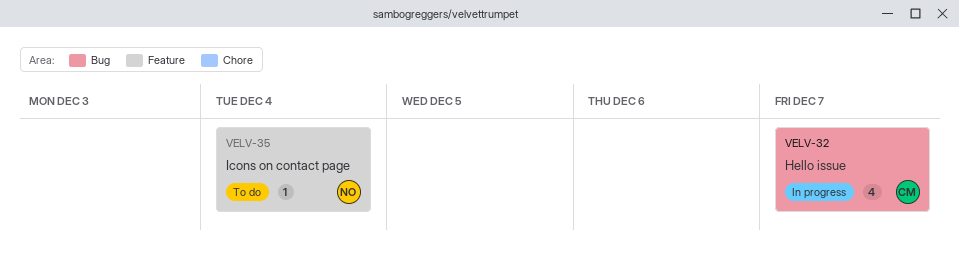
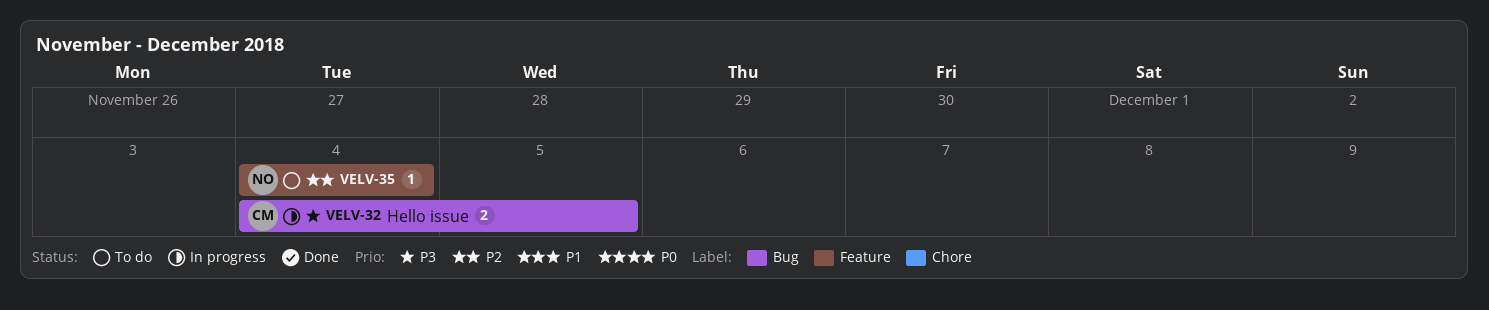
VELV-32, estimate: 4 -> 2
VELV-32, due: Dec 7 -> Dec 5

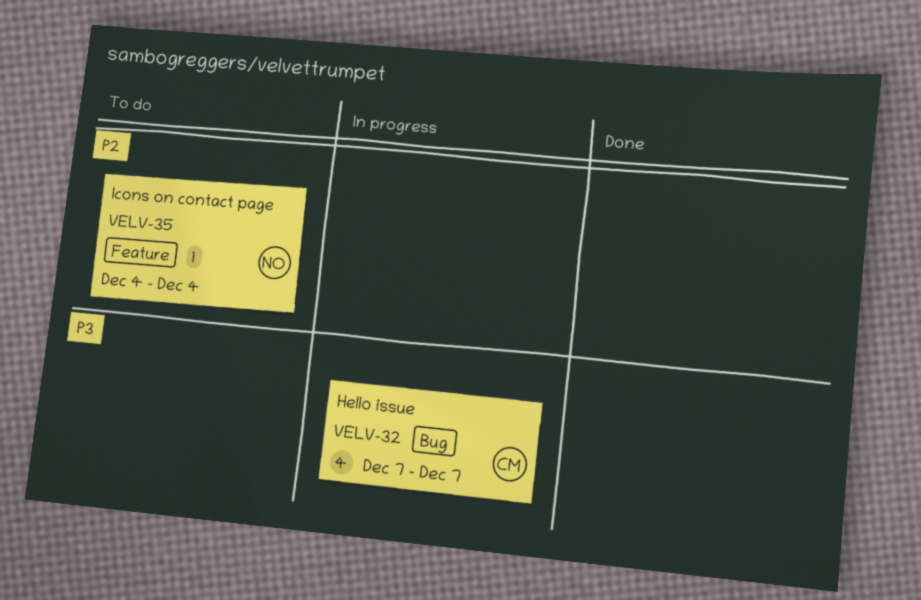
VELV-32, estimate: 2 -> 4
VELV-32, start: Dec 4 -> Dec 7
VELV-32, due: Dec 5 -> Dec 7

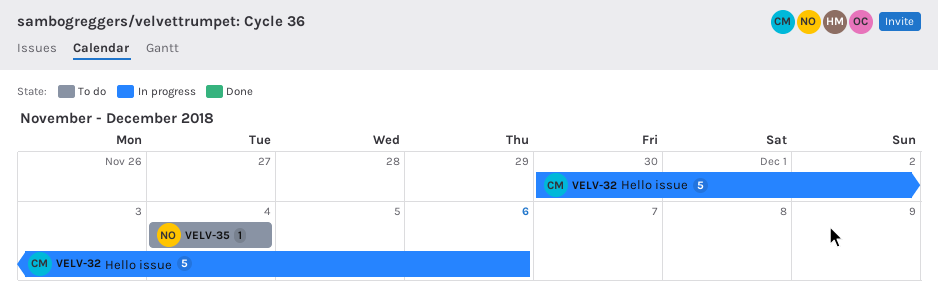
VELV-32, estimate: 4 -> 5
VELV-32, start: Dec 7 -> Nov 30
VELV-32, due: Dec 7 -> Dec 6

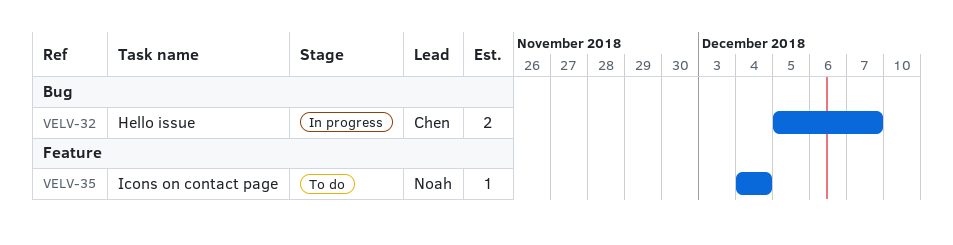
VELV-32, estimate: 5 -> 2
VELV-32, start: Nov 30 -> Dec 5
VELV-32, due: Dec 6 -> Dec 7

